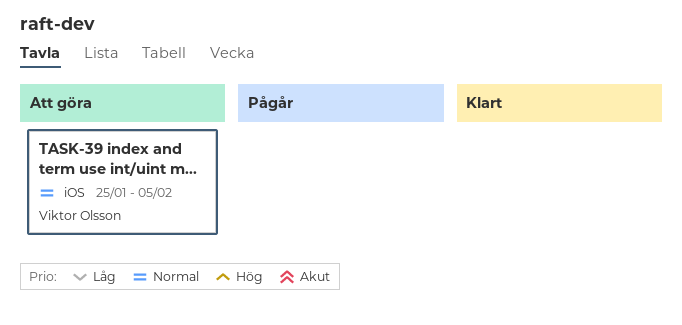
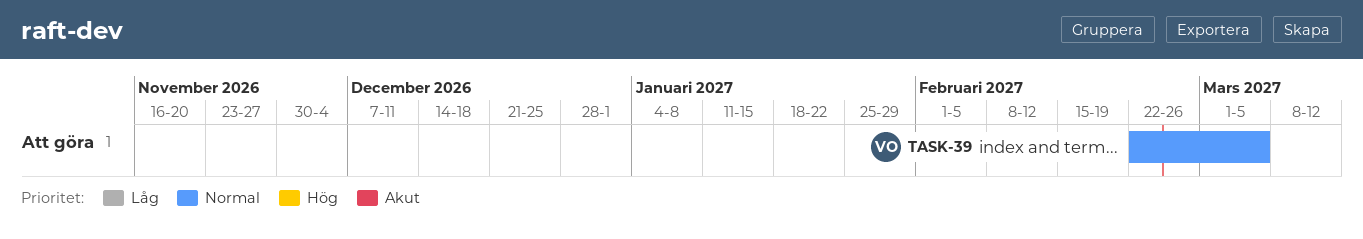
TASK-39, start: Jan 25 -> Feb 22
TASK-39, due: Feb 5 -> Mar 5

